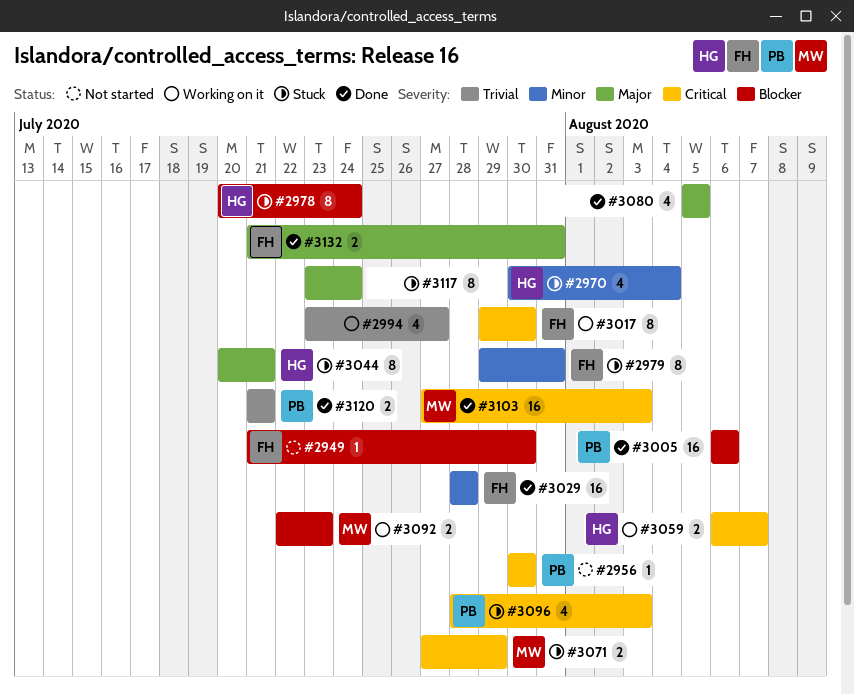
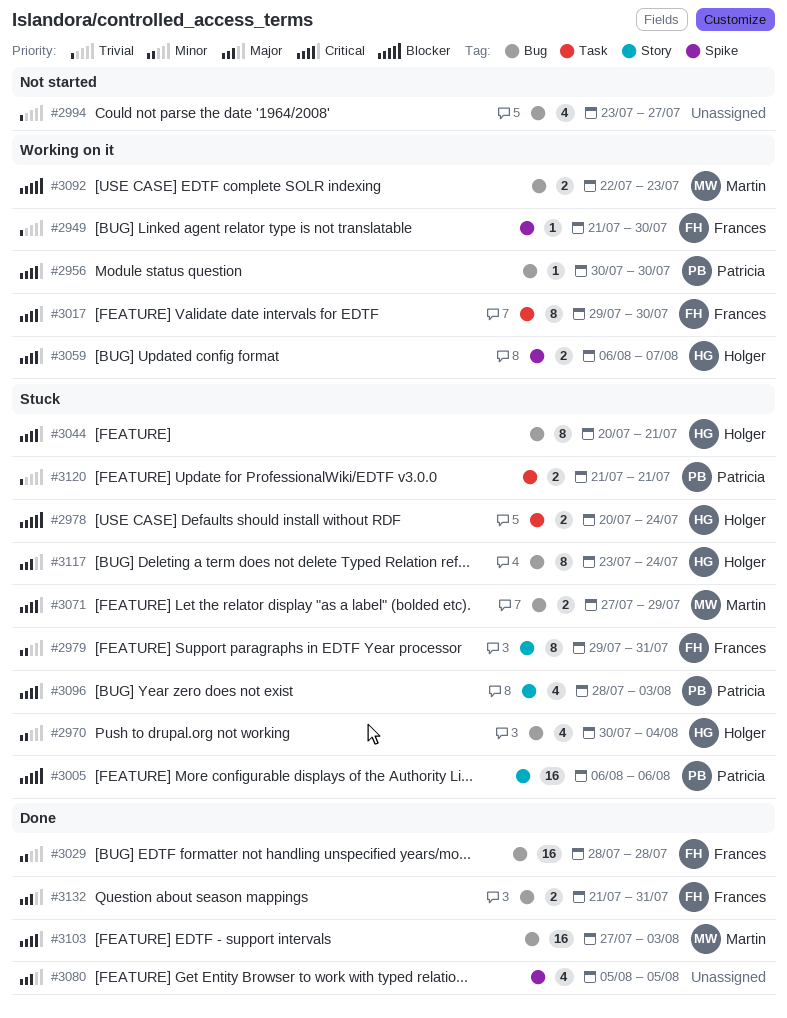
#2949, status: Not started -> Working on it
#2949, priority: Blocker -> Trivial
#2956, status: Not started -> Working on it
#2978, estimate: 8 -> 2
#2994, status: Working on it -> Not started
#3005, status: Done -> Stuck
#3044, priority: Major -> Critical
#3117, owner: none -> Holger
#3120, status: Done -> Stuck

